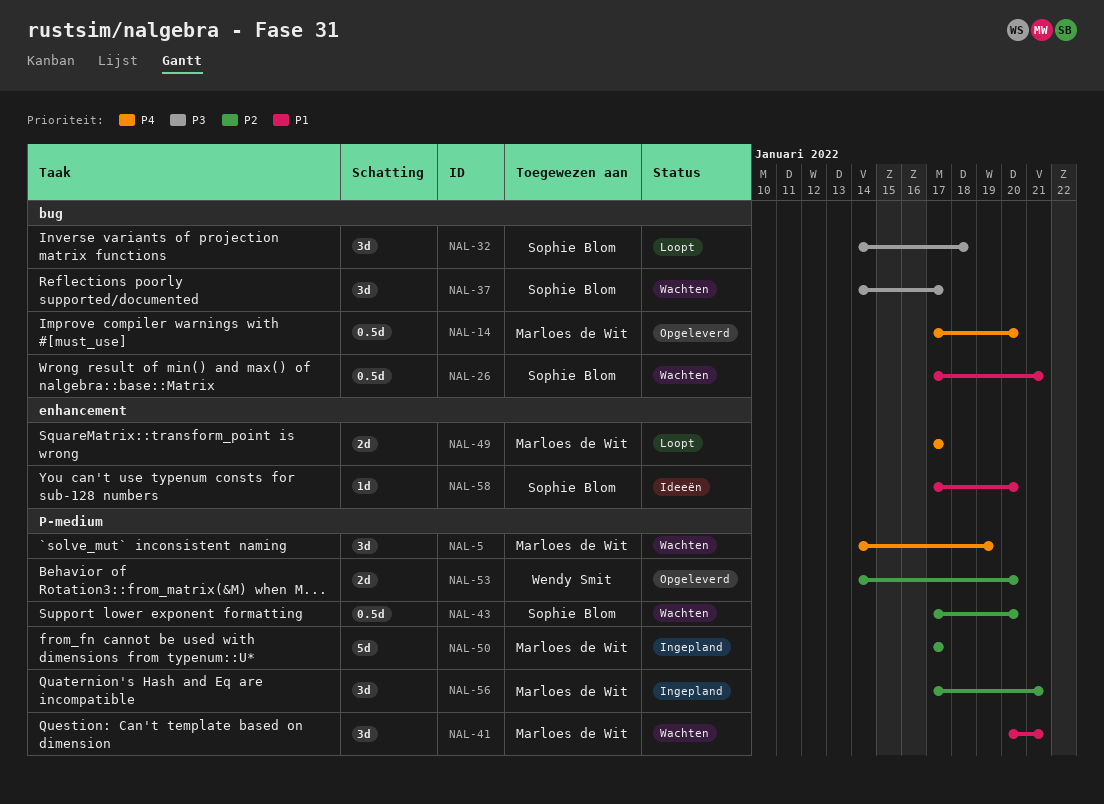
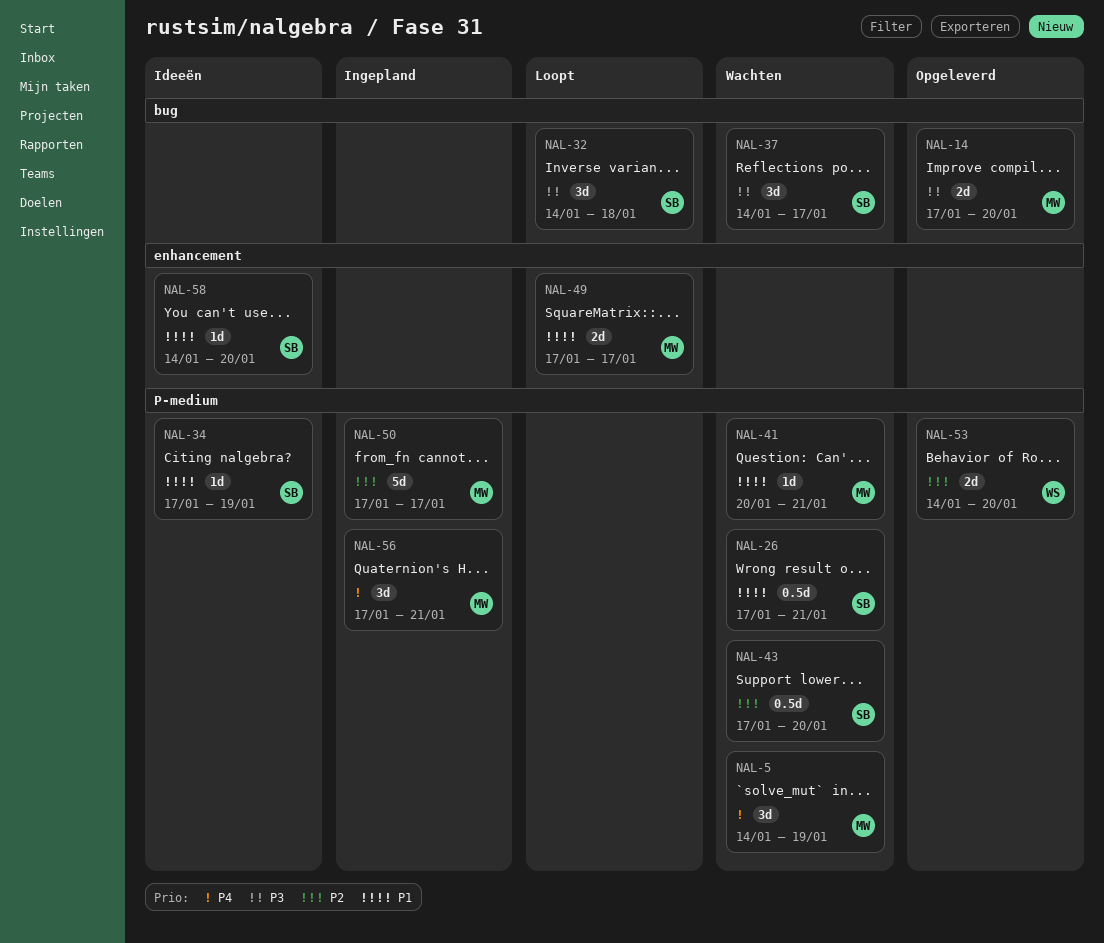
NAL-14, priority: P4 -> P3
NAL-14, estimate: 0.5d -> 2d
NAL-26, label: bug -> P-medium
NAL-34: none -> present
NAL-41, estimate: 3d -> 1d
NAL-49, priority: P4 -> P1
NAL-56, priority: P2 -> P4
NAL-58, start: Jan 17 -> Jan 14

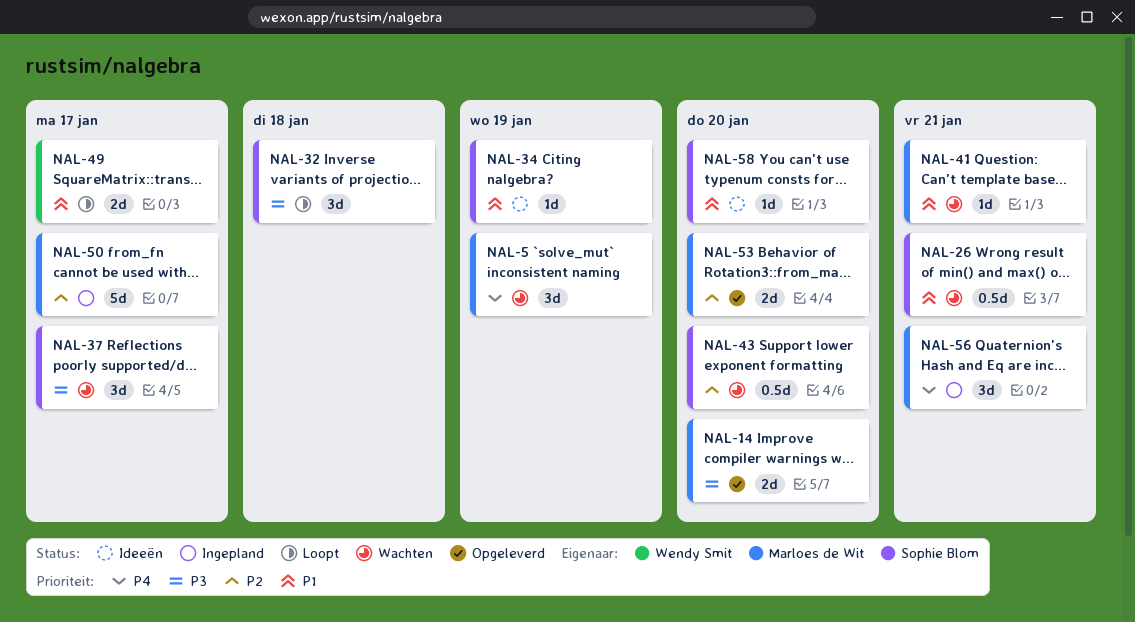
NAL-49, owner: Marloes de Wit -> Wendy Smit
NAL-53, owner: Wendy Smit -> Marloes de Wit

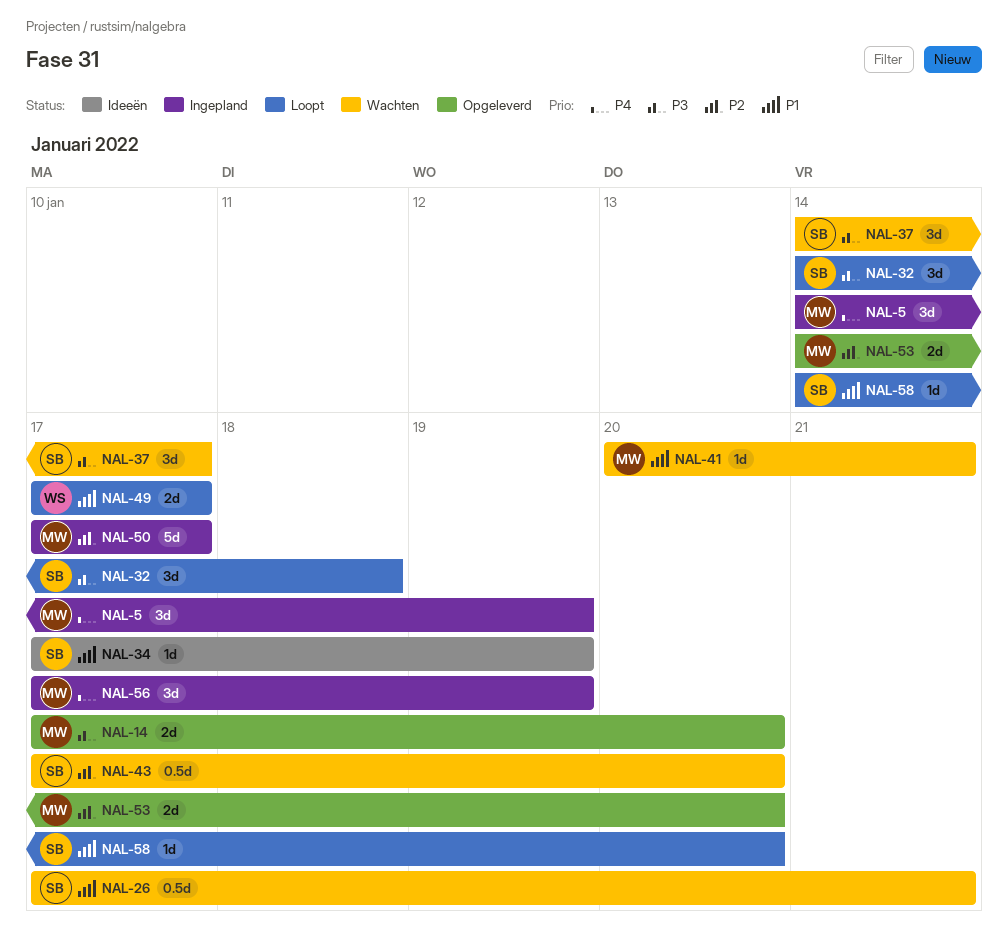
NAL-5, status: Wachten -> Ingepland
NAL-56, due: Jan 21 -> Jan 19
NAL-58, status: Ideeën -> Loopt

